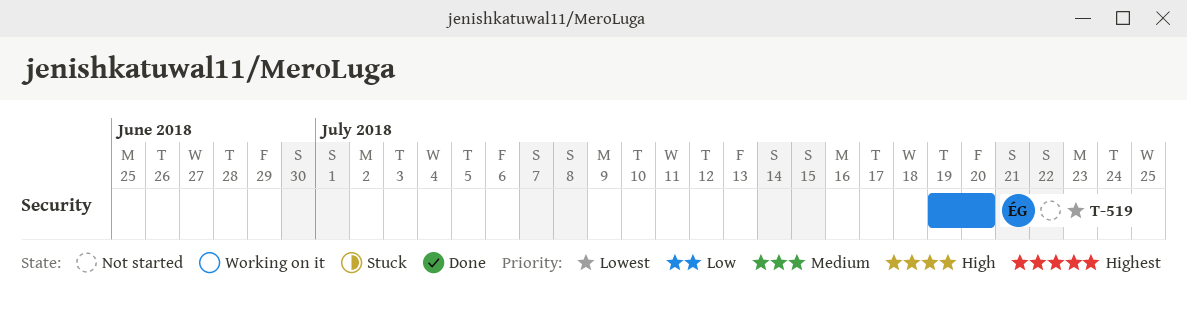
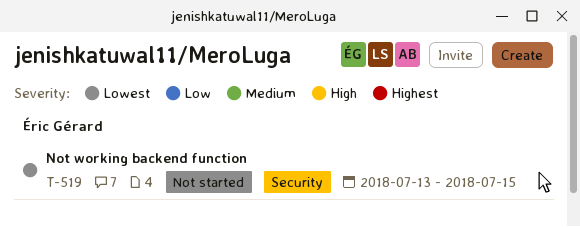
T-519, start: Jul 19 -> Jul 13
T-519, due: Jul 20 -> Jul 15

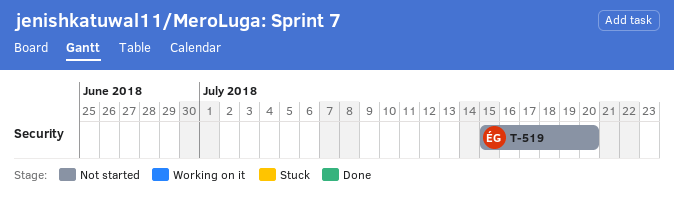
T-519, start: Jul 13 -> Jul 15
T-519, due: Jul 15 -> Jul 20

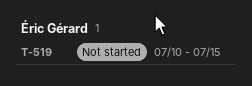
T-519, start: Jul 15 -> Jul 10
T-519, due: Jul 20 -> Jul 15

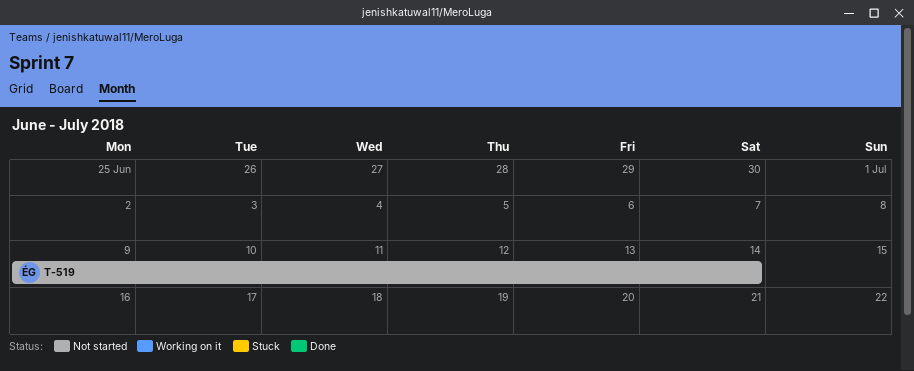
T-519, start: Jul 10 -> Jul 9
T-519, due: Jul 15 -> Jul 14

